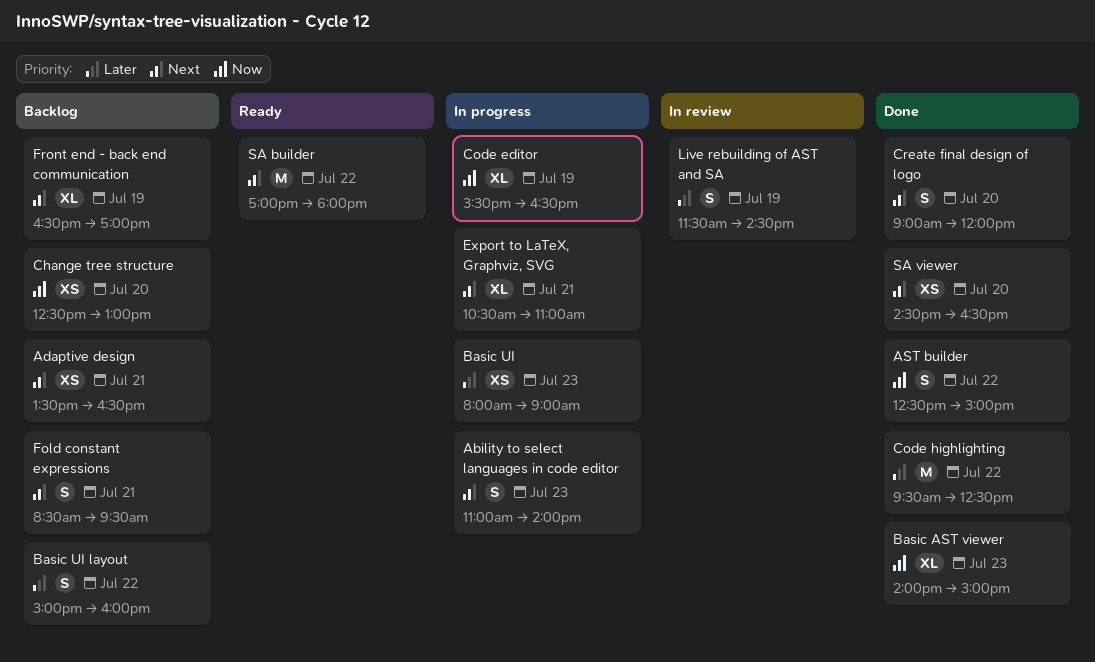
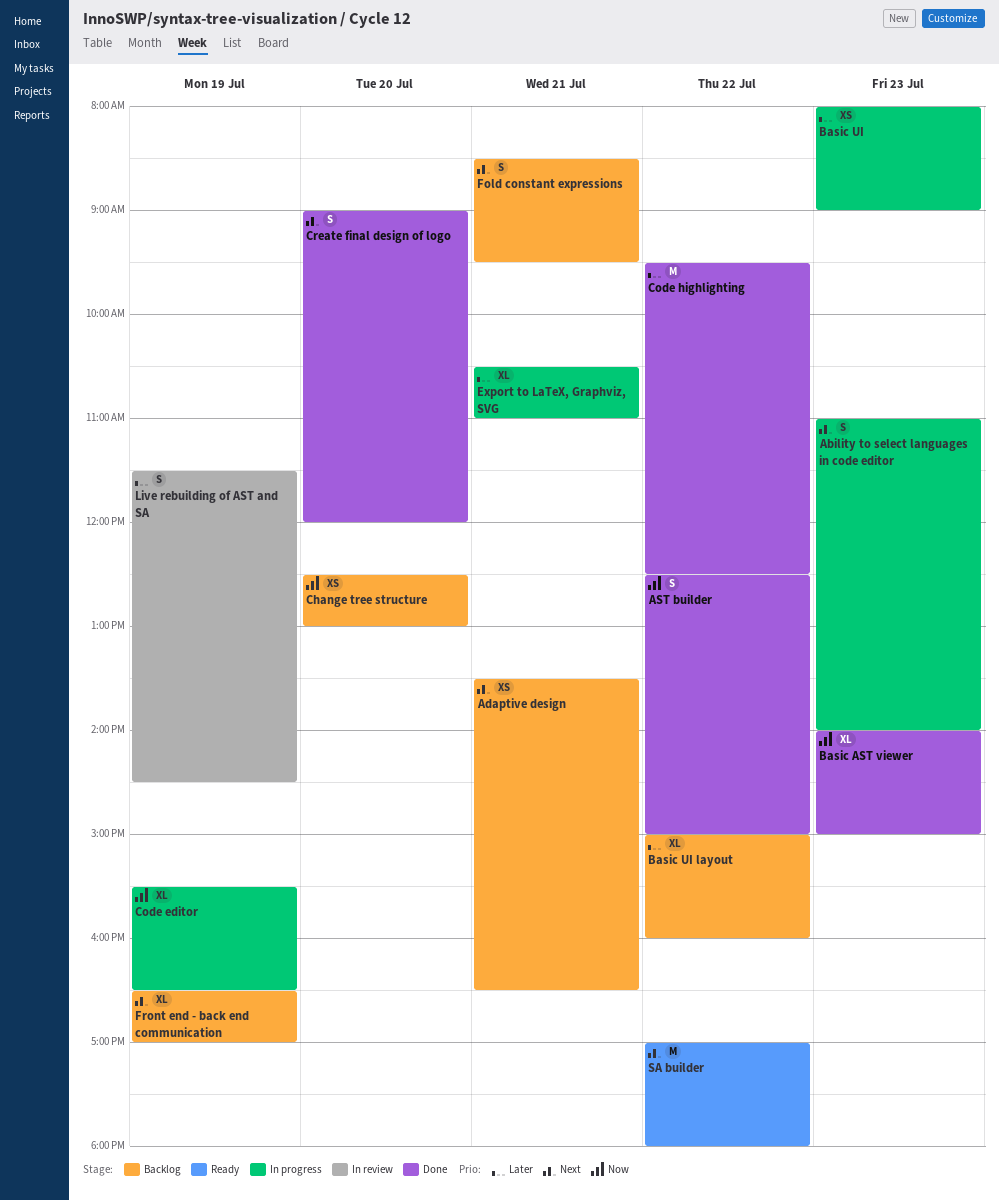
Basic UI layout, estimate: S -> XL
Export to LaTeX, Graphviz, SVG, priority: Next -> Later
SA viewer: present -> none

